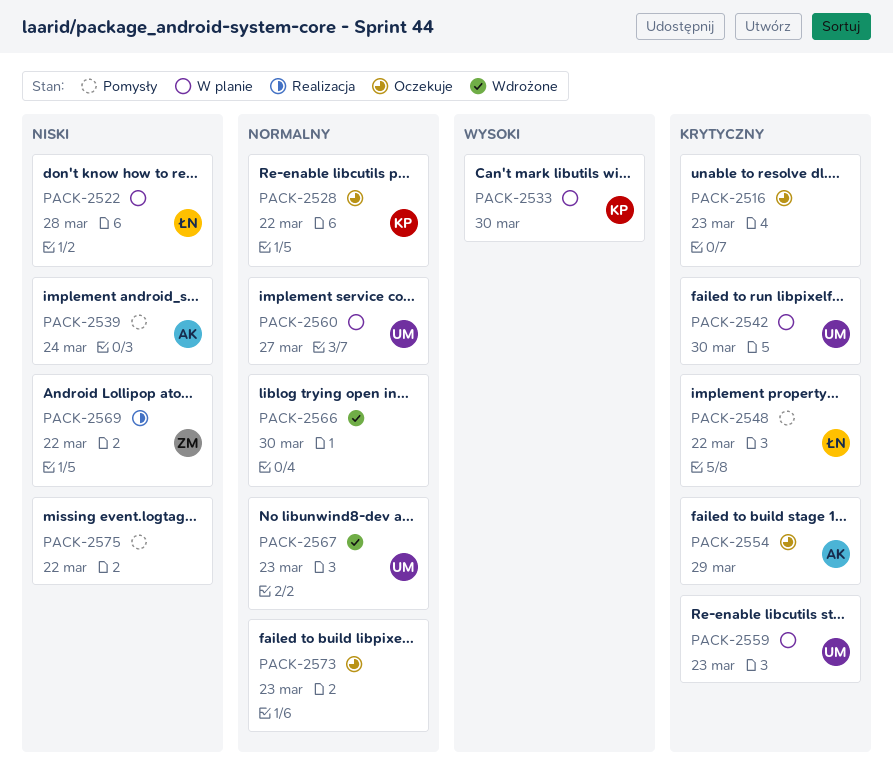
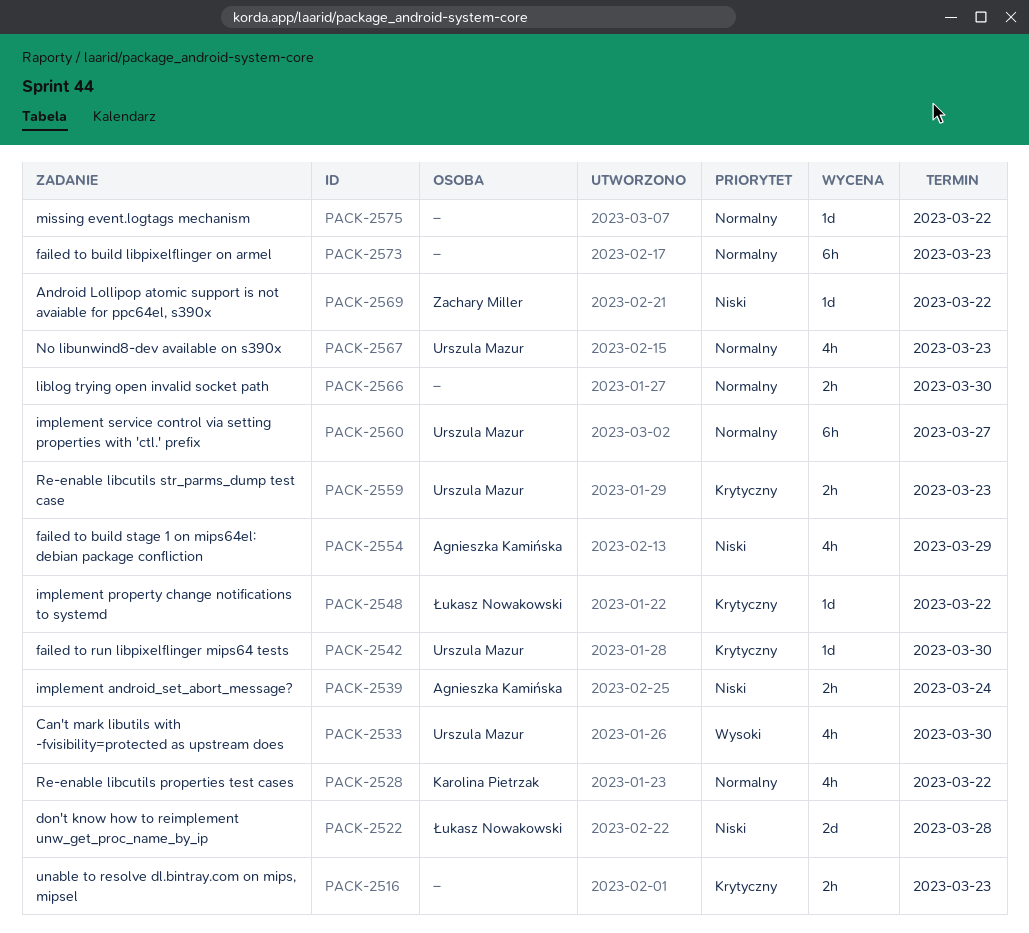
PACK-2533, owner: Karolina Pietrzak -> Urszula Mazur
PACK-2554, priority: Krytyczny -> Niski
PACK-2575, priority: Niski -> Normalny

